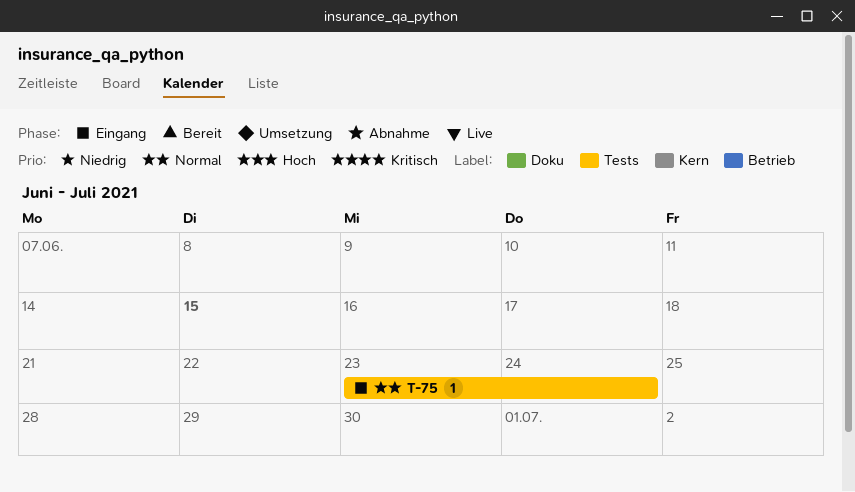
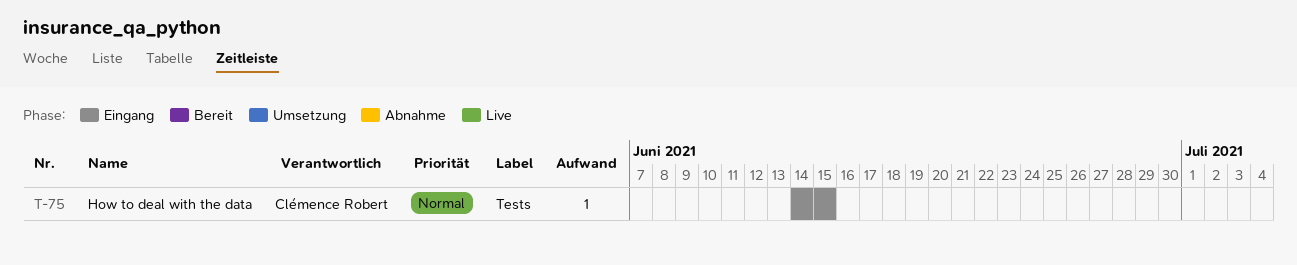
T-75, start: Jun 23 -> Jun 14
T-75, due: Jun 24 -> Jun 15

